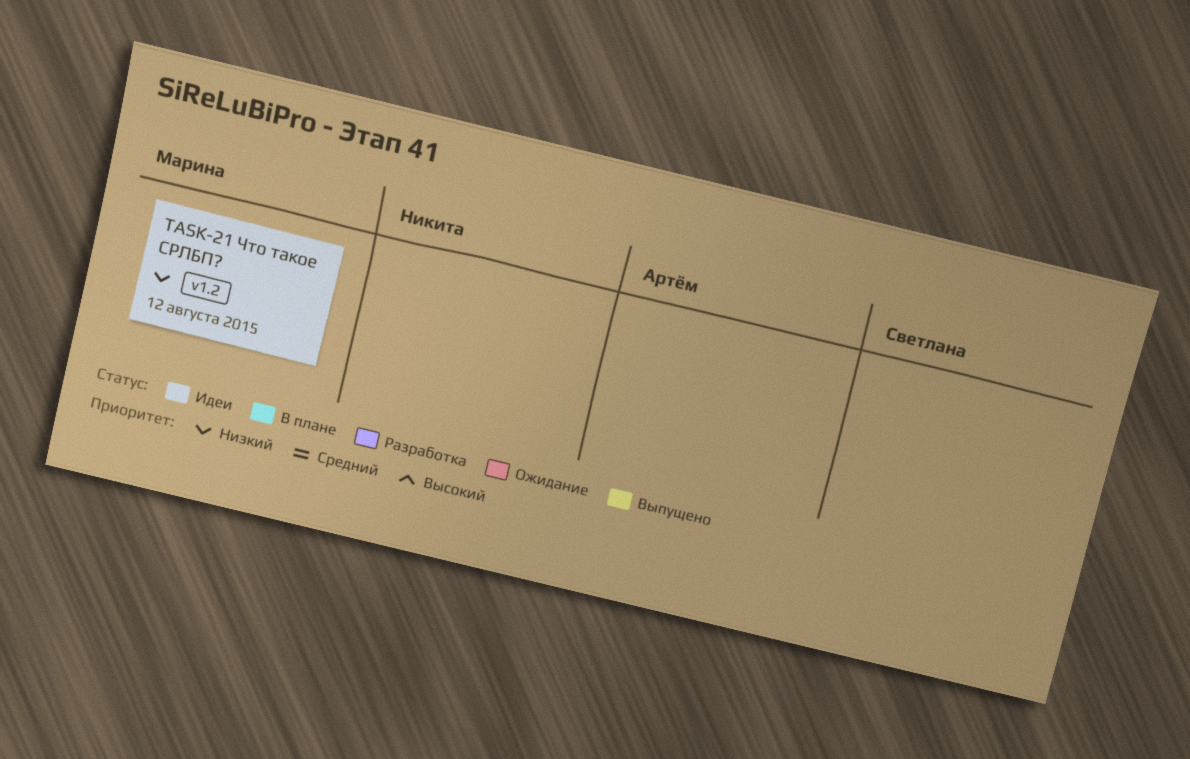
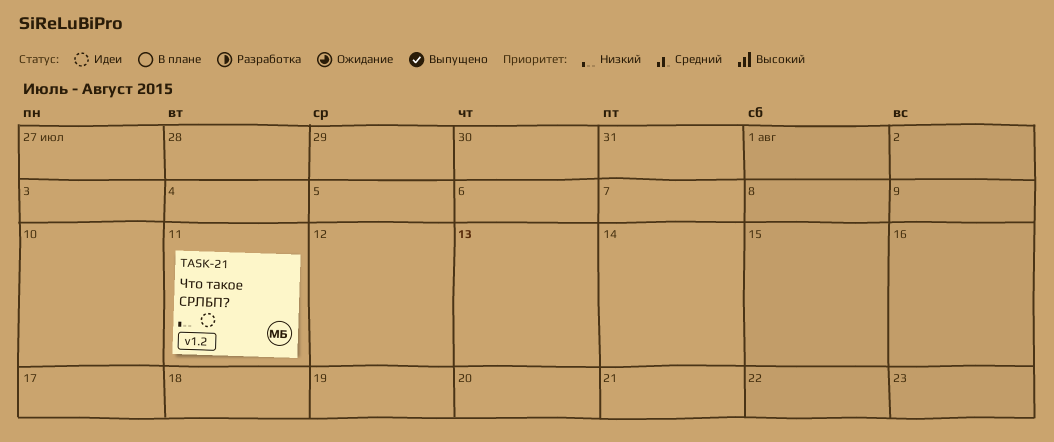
TASK-21, due: Aug 12 -> Aug 11

